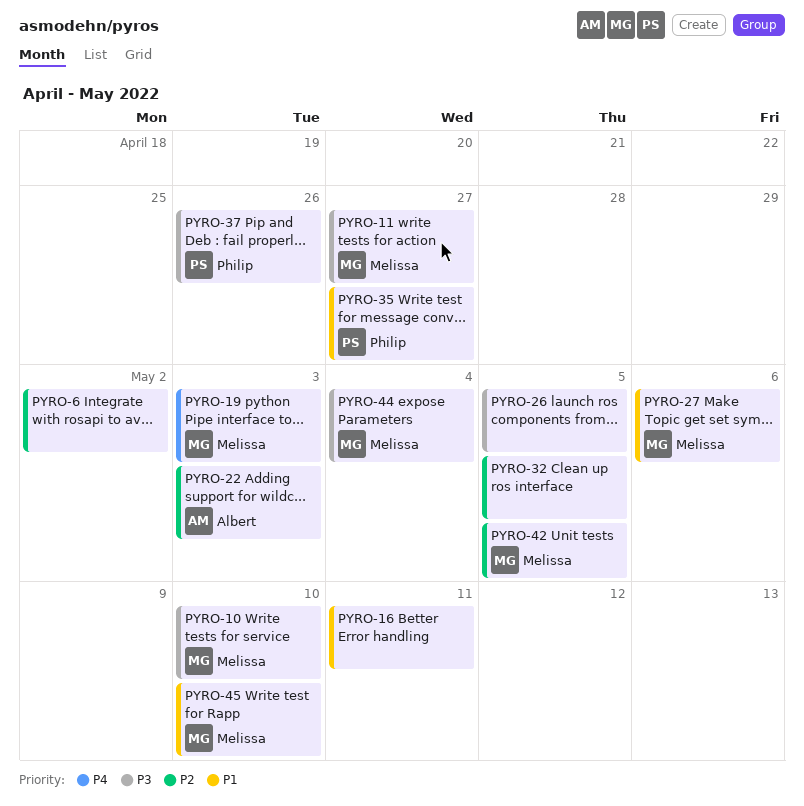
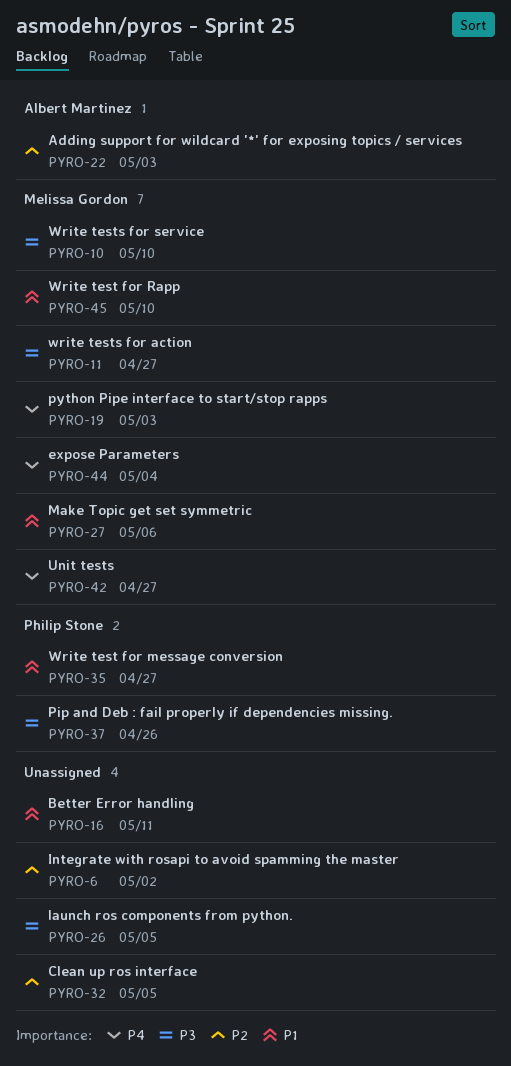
PYRO-42, priority: P2 -> P4
PYRO-42, due: May 5 -> Apr 27
PYRO-44, priority: P3 -> P4

